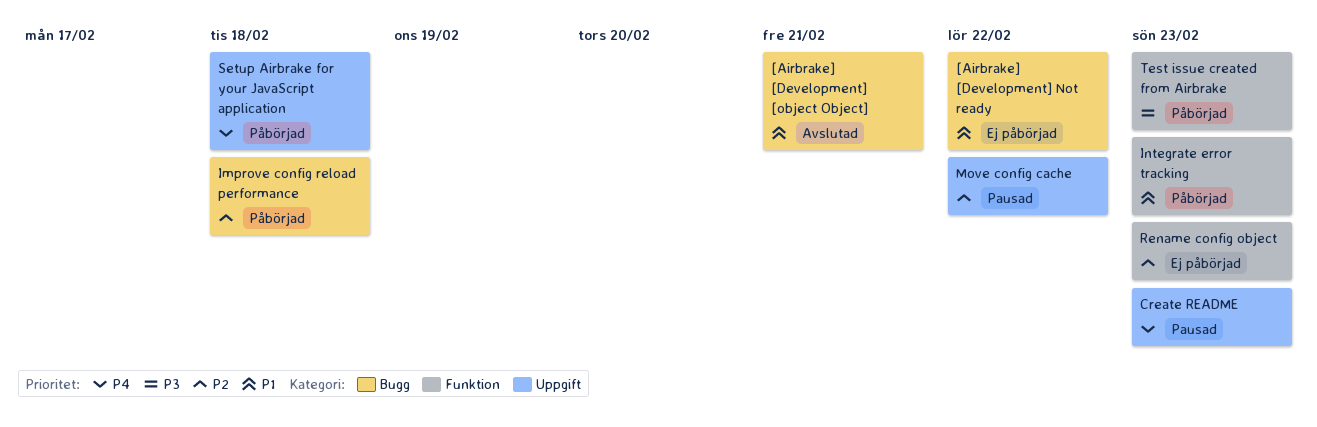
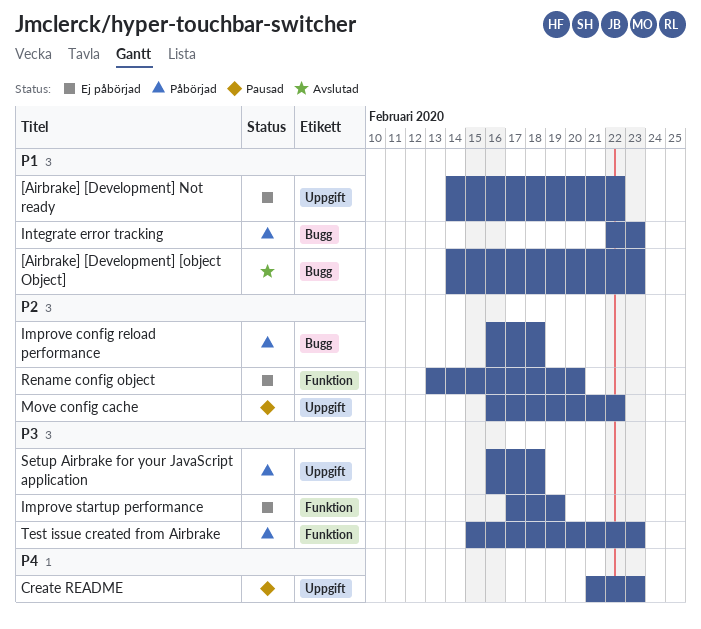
[Airbrake] [Development] [object Object], due: Feb 21 -> Feb 23
[Airbrake] [Development] Not ready, label: Bugg -> Uppgift
Improve startup performance: none -> present
Integrate error tracking, label: Funktion -> Bugg
Rename config object, due: Feb 23 -> Feb 20
Setup Airbrake for your JavaScript application, priority: P4 -> P3

